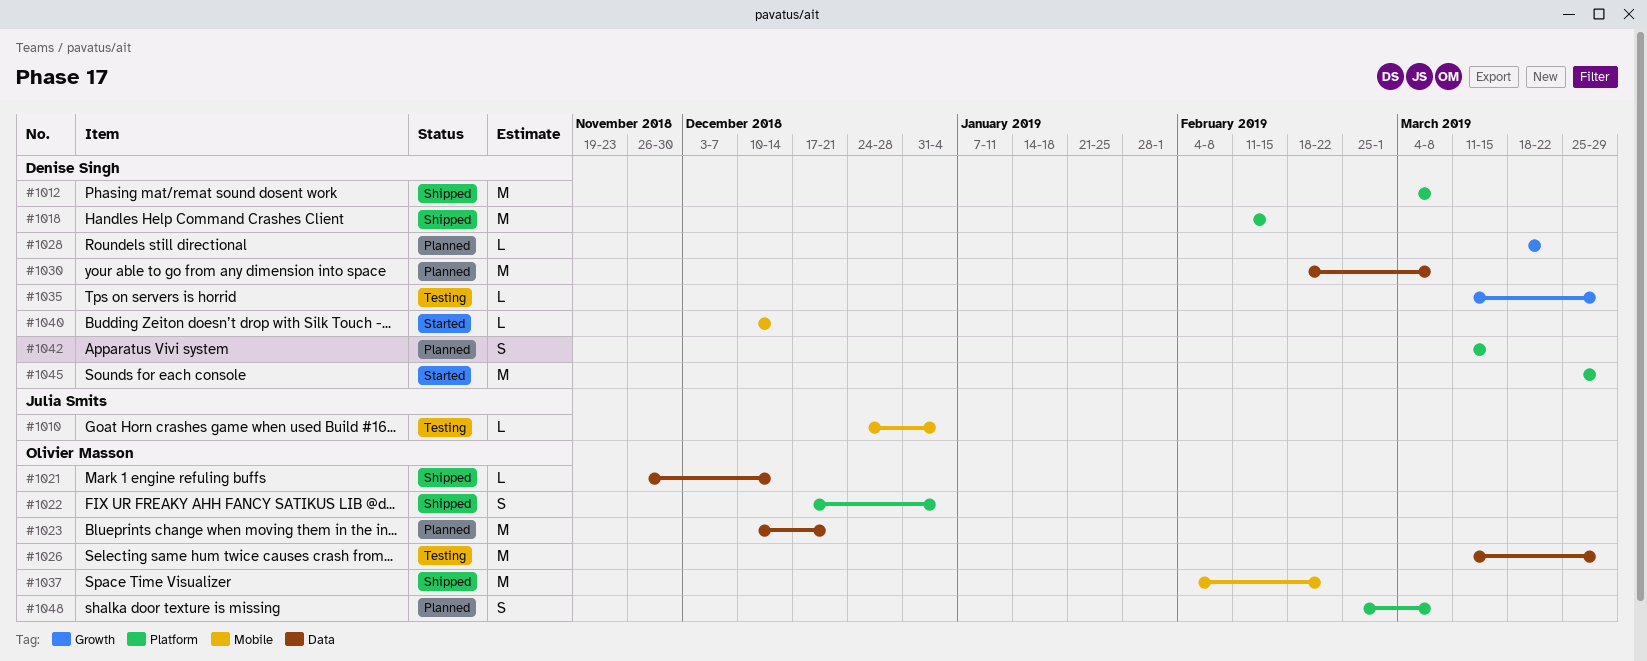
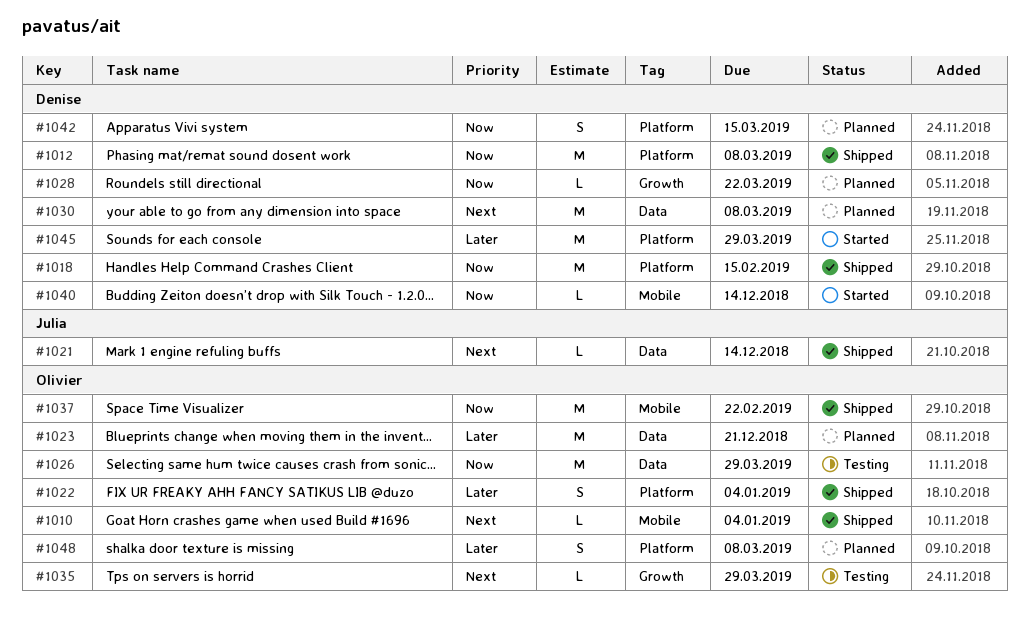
#1010, status: Testing -> Shipped
#1010, owner: Julia Smits -> Olivier Masson
#1021, owner: Olivier Masson -> Julia Smits
#1035, owner: Denise Singh -> Olivier Masson

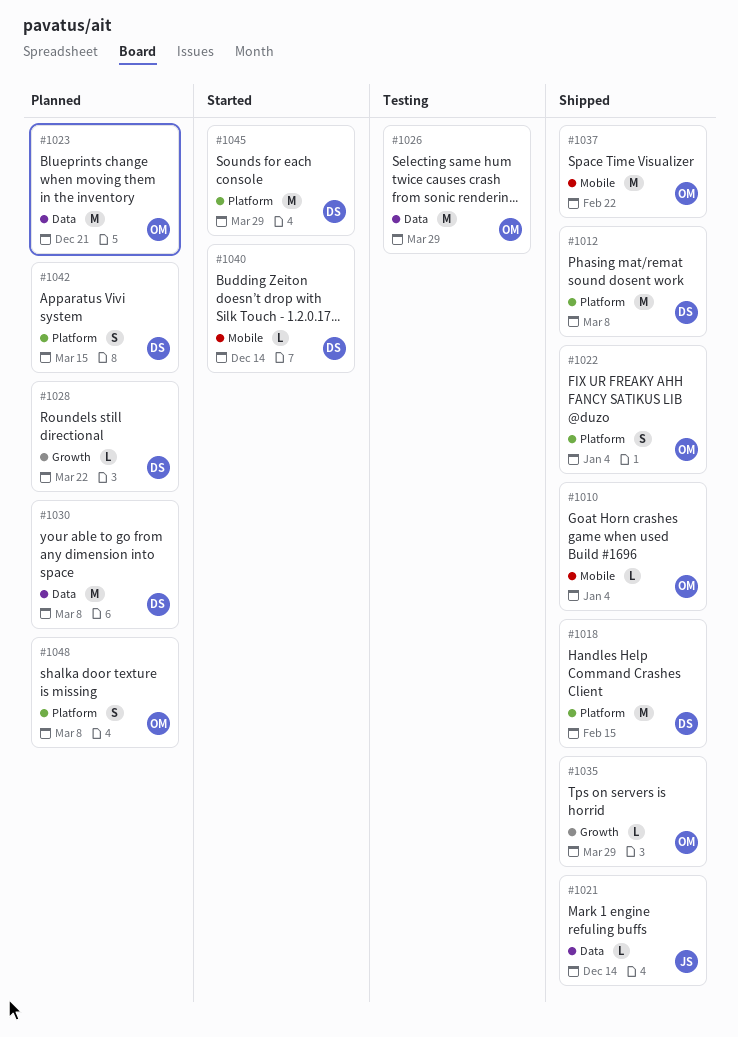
#1035, status: Testing -> Shipped

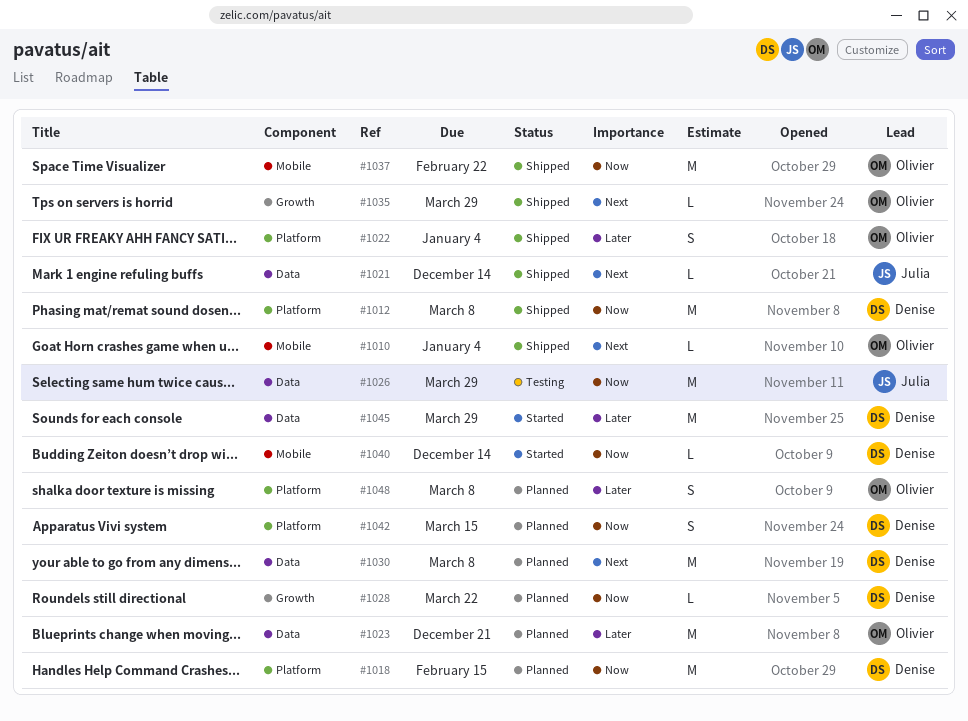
#1018, status: Shipped -> Planned
#1026, owner: Olivier -> Julia
#1045, label: Platform -> Data

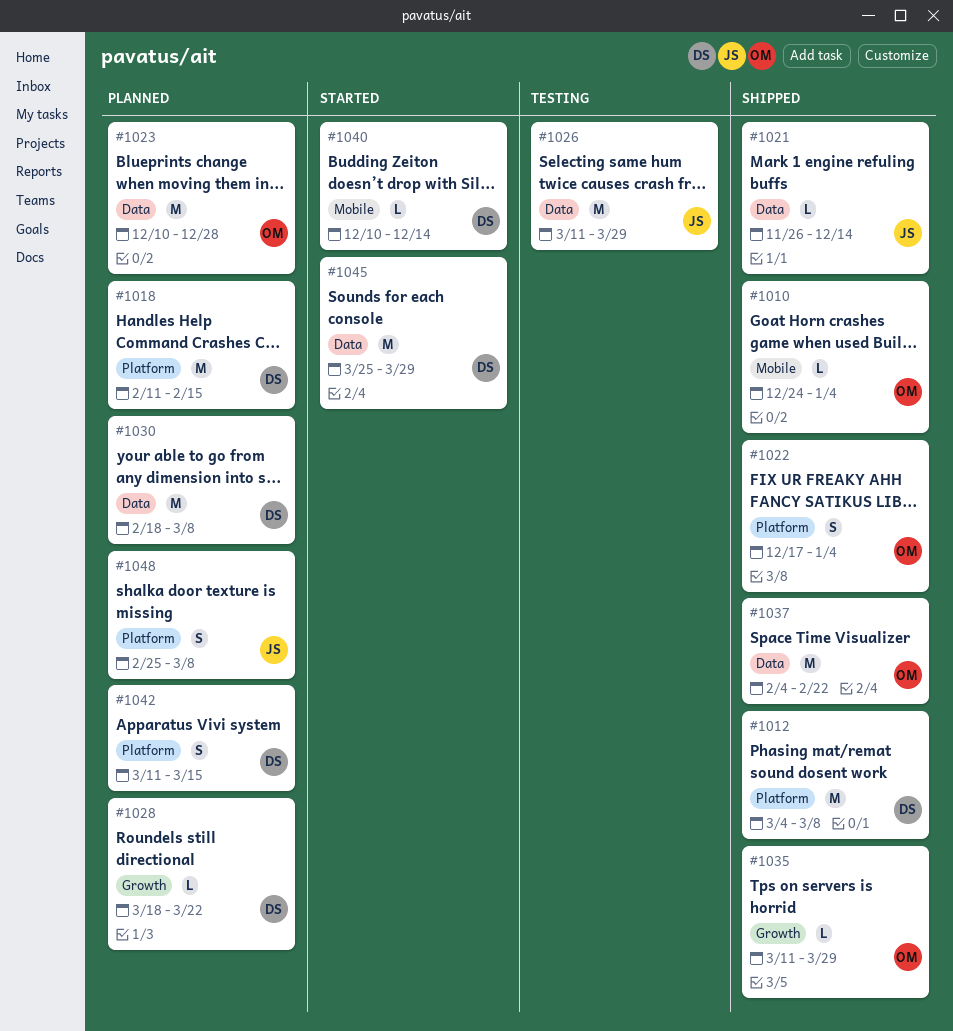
#1023, due: Dec 21 -> Dec 28
#1037, label: Mobile -> Data
#1048, owner: Olivier -> Julia

